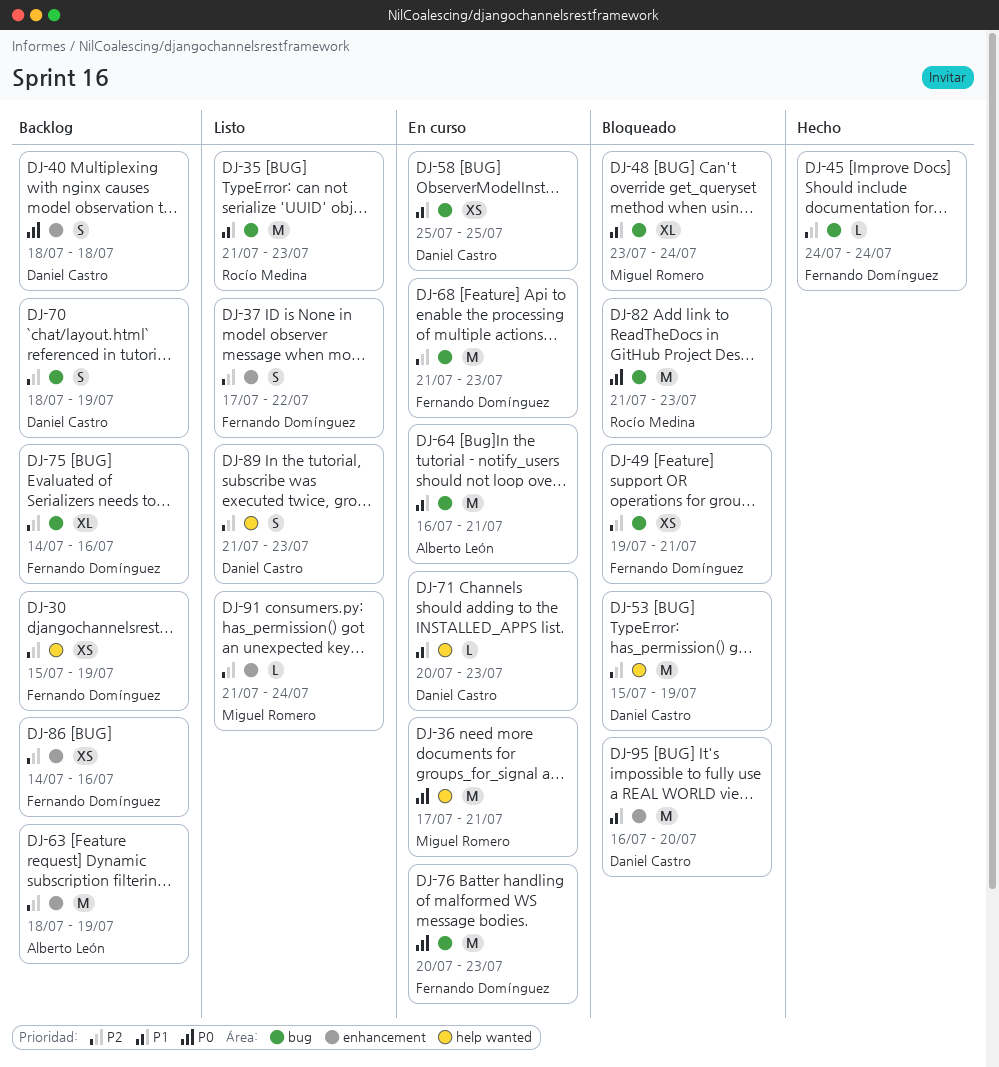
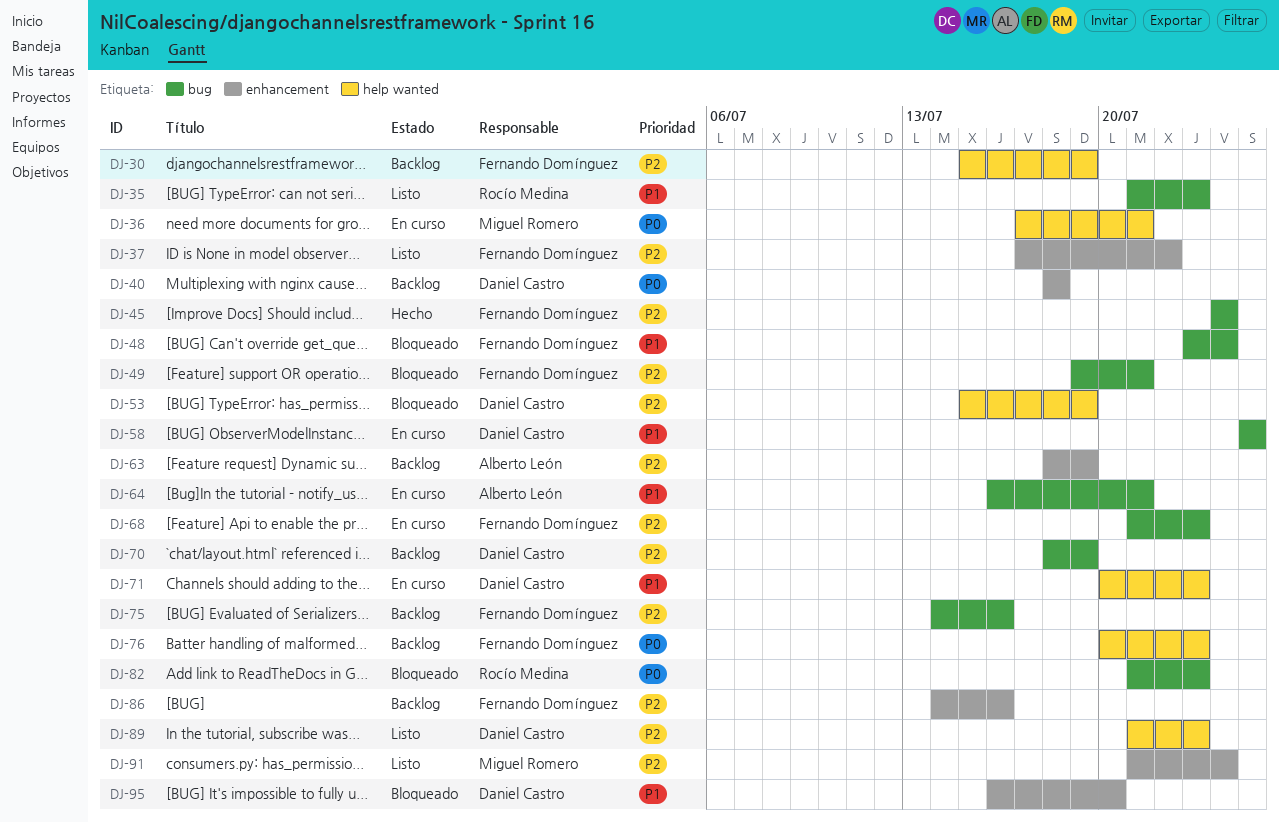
DJ-48, owner: Miguel Romero -> Fernando Domínguez
DJ-76, status: En curso -> Backlog
DJ-76, label: bug -> help wanted

